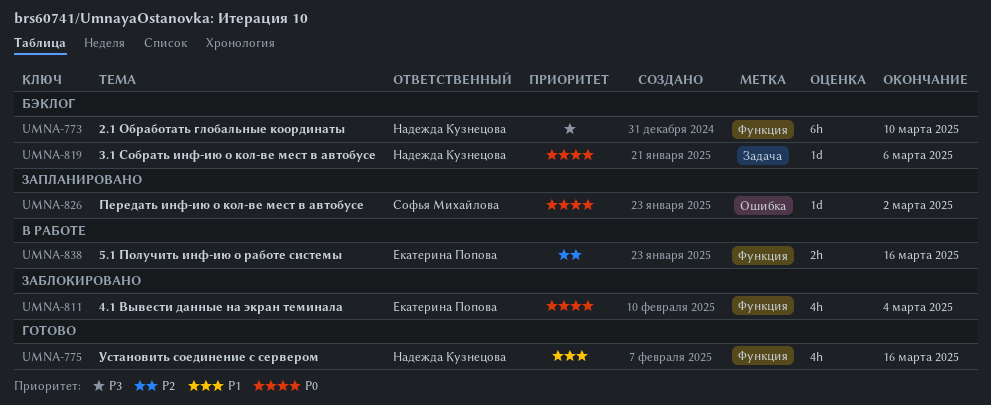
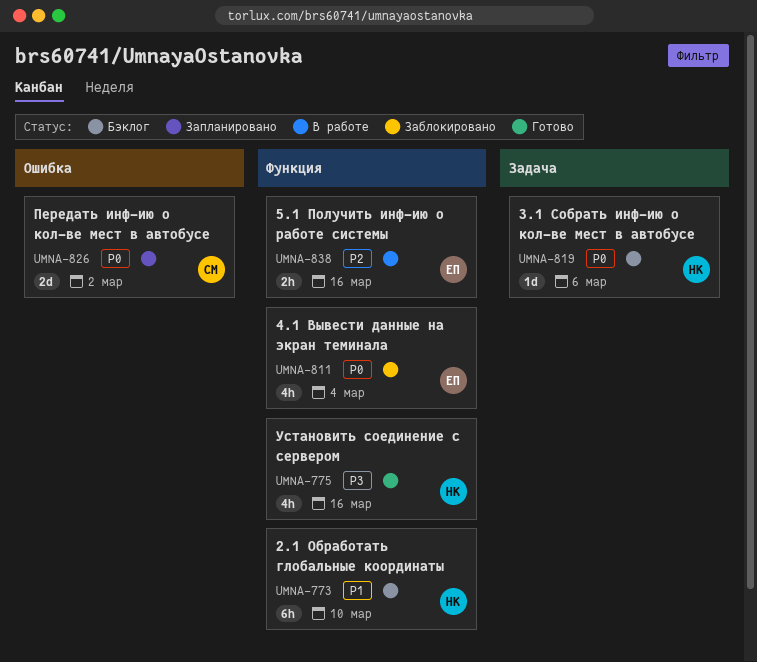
UMNA-773, priority: P3 -> P1
UMNA-775, priority: P1 -> P3
UMNA-826, estimate: 1d -> 2d

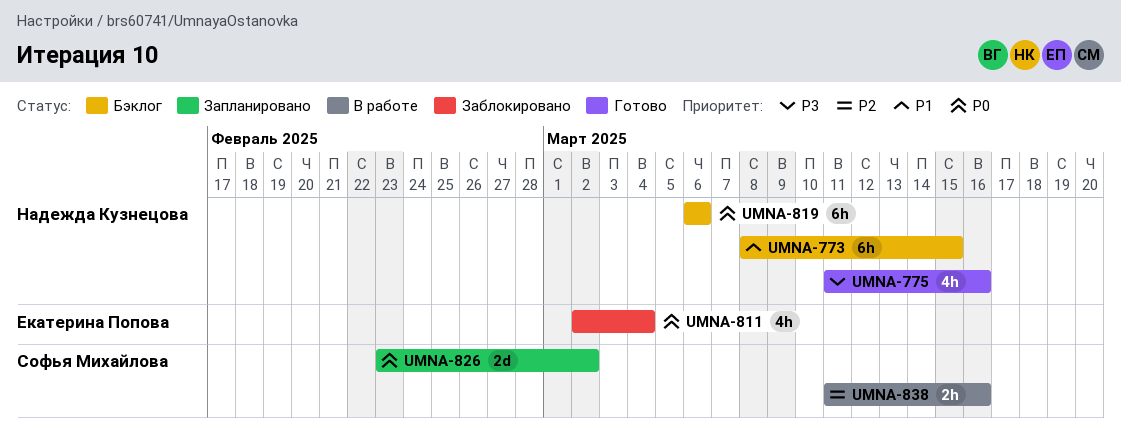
UMNA-773, due: Mar 10 -> Mar 15
UMNA-819, estimate: 1d -> 6h
UMNA-838, owner: Екатерина Попова -> Софья Михайлова

